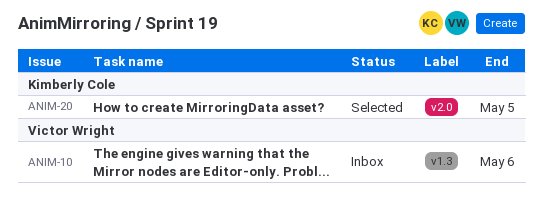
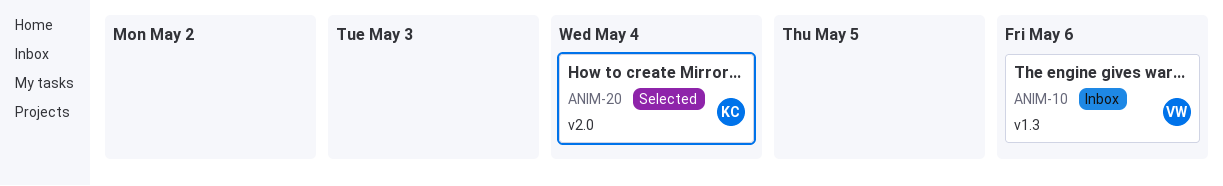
ANIM-20, due: May 5 -> May 4

